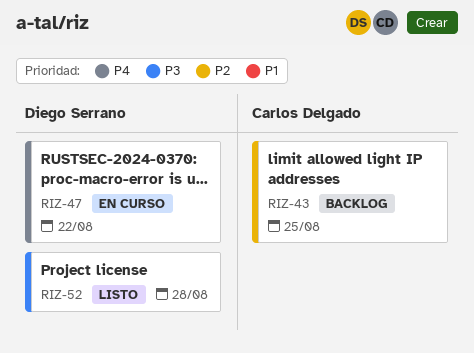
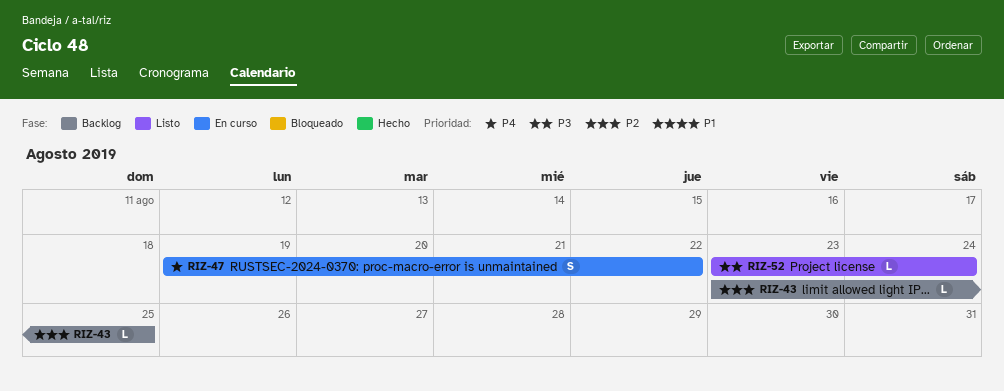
RIZ-52, due: Aug 28 -> Aug 24

